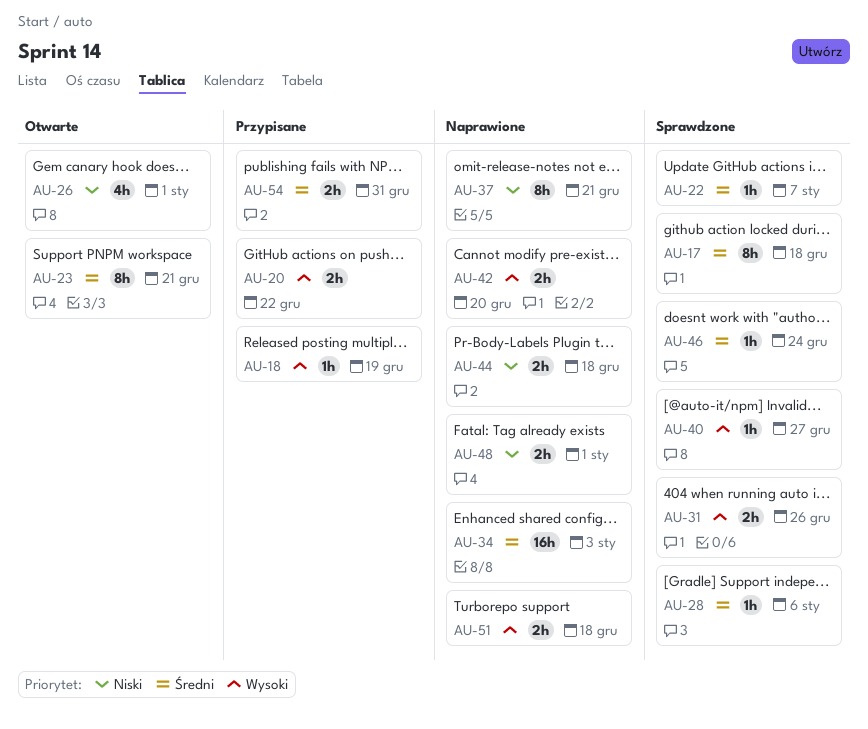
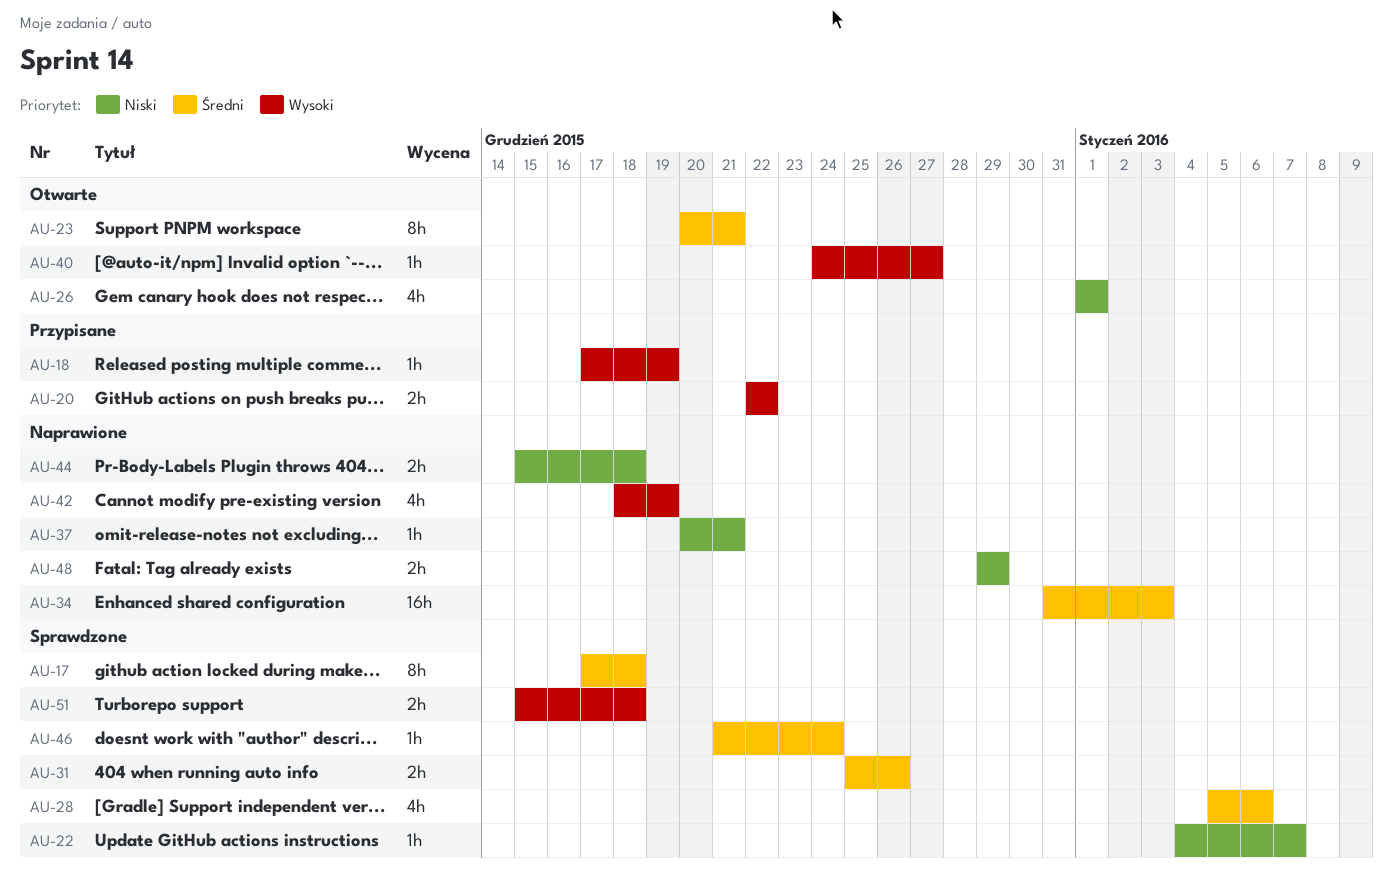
AU-22, priority: Średni -> Niski
AU-28, estimate: 1h -> 4h
AU-31, priority: Wysoki -> Średni
AU-37, estimate: 8h -> 1h
AU-40, status: Sprawdzone -> Otwarte
AU-42, estimate: 2h -> 4h
AU-42, due: Dec 20 -> Dec 19
AU-48, due: Jan 1 -> Dec 29
AU-51, status: Naprawione -> Sprawdzone
AU-54: present -> none

